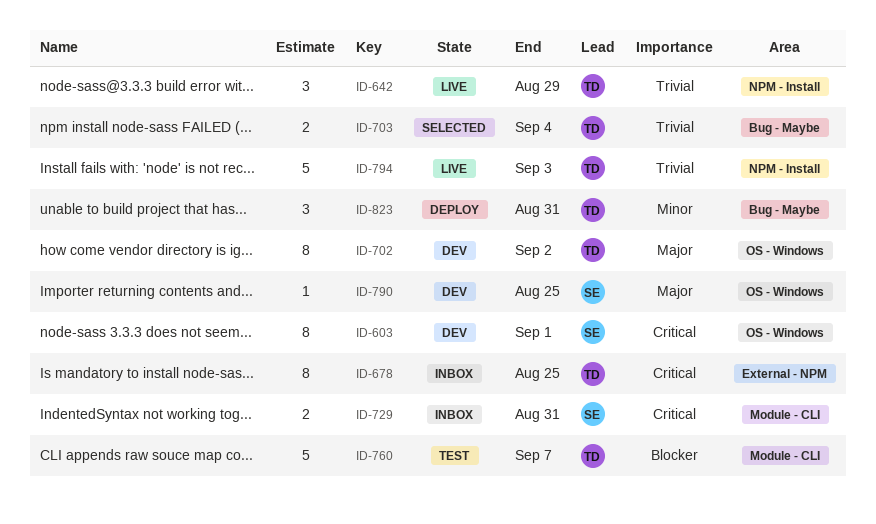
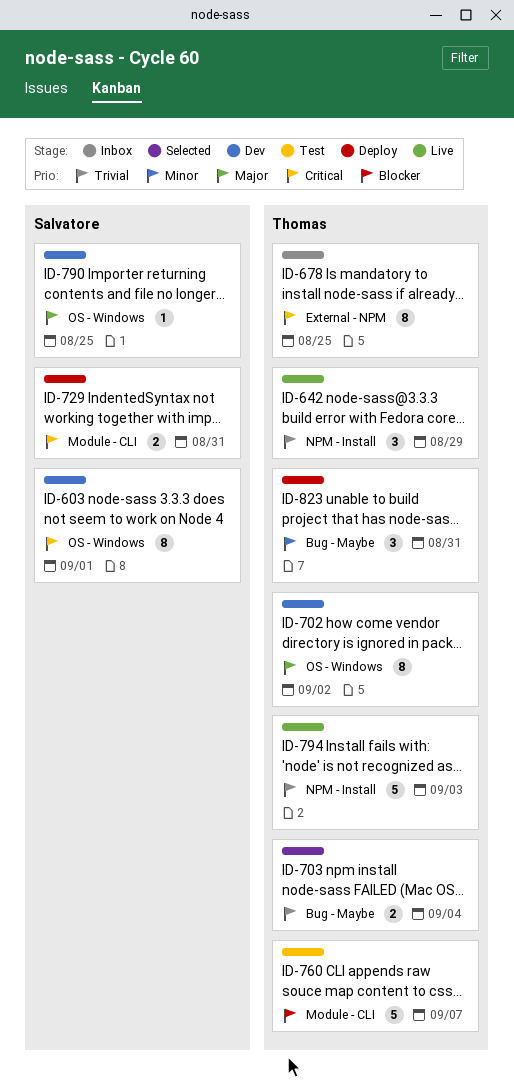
ID-729, status: Inbox -> Deploy

